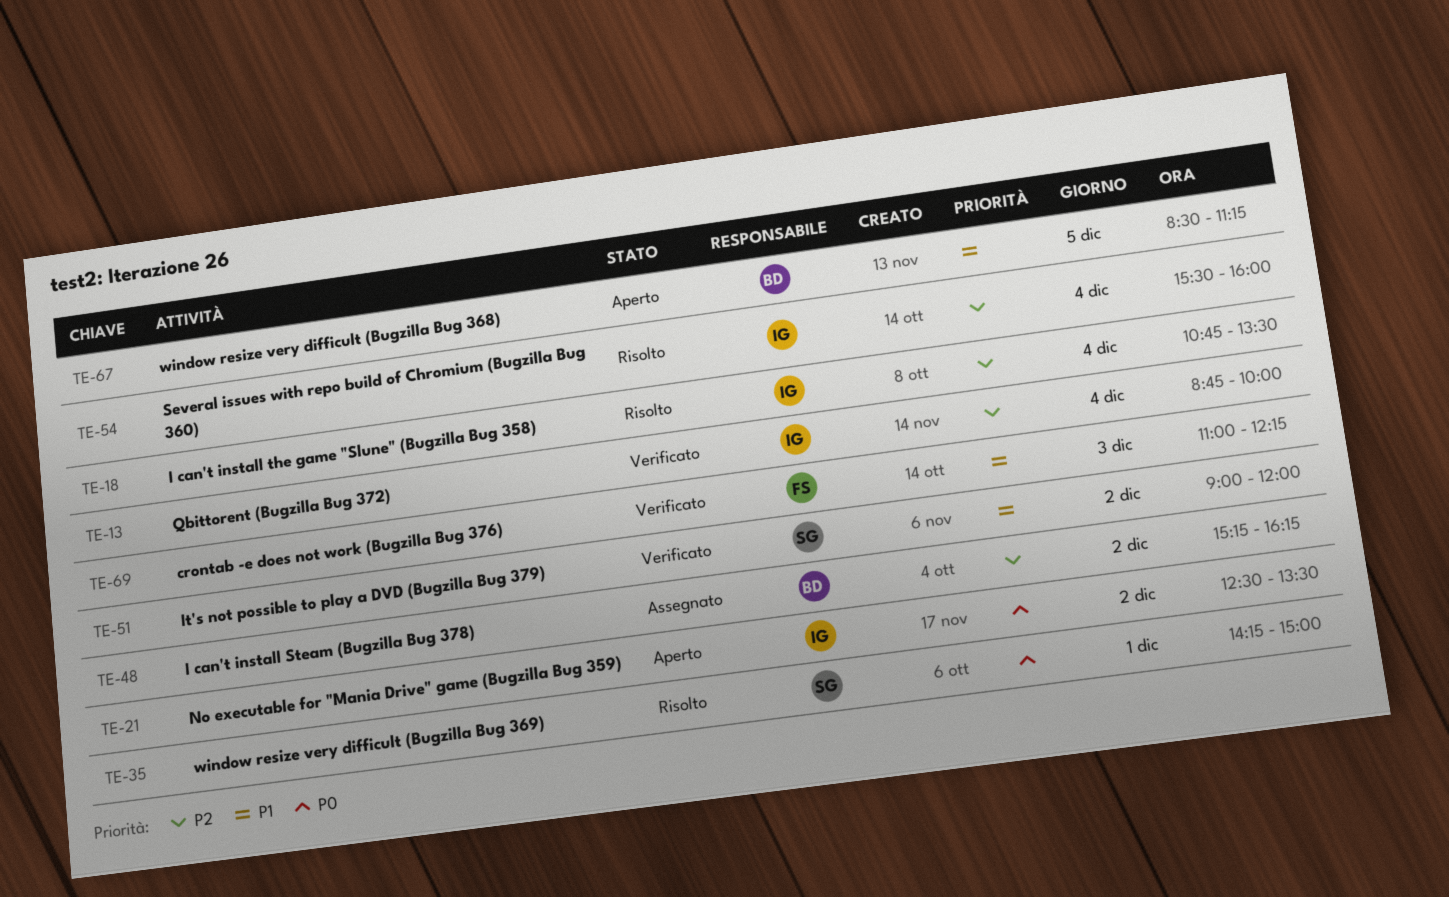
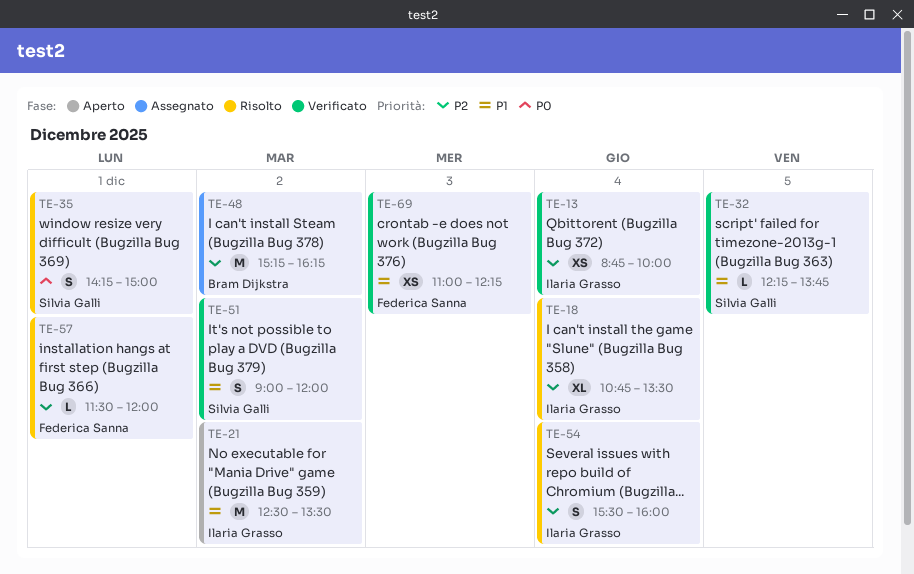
TE-21, priority: P0 -> P1
TE-32: none -> present
TE-57: none -> present
TE-67: present -> none

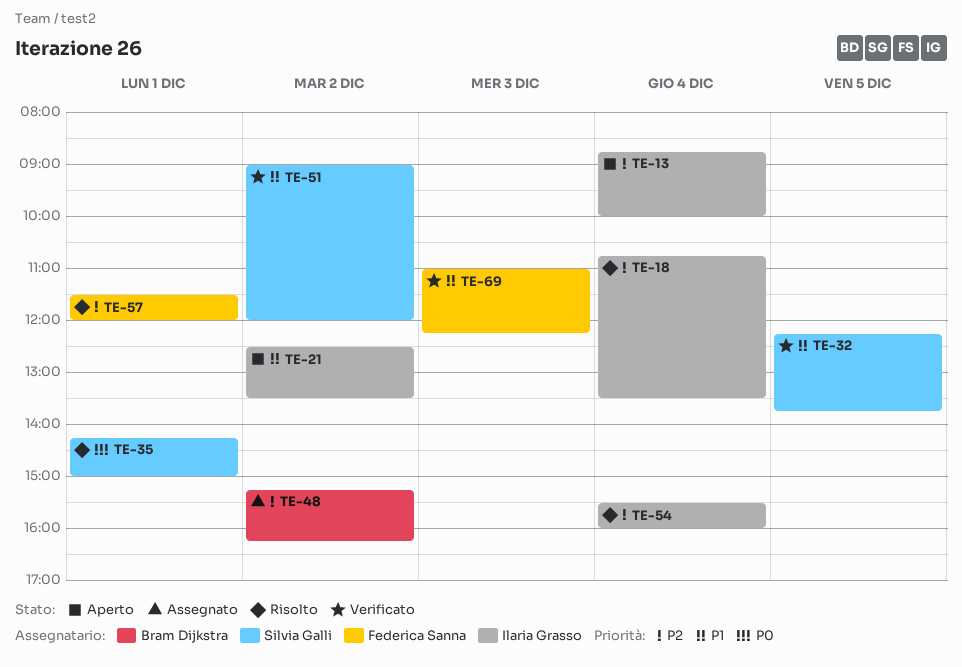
TE-13, status: Verificato -> Aperto

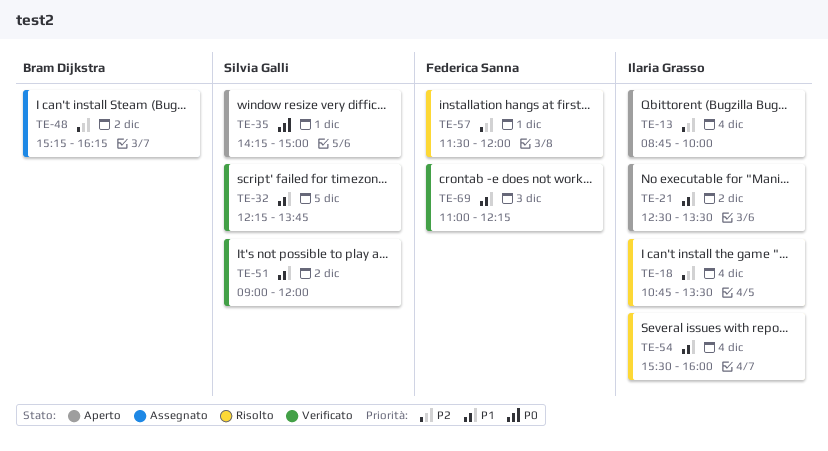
TE-35, status: Risolto -> Aperto
TE-54, priority: P2 -> P1

